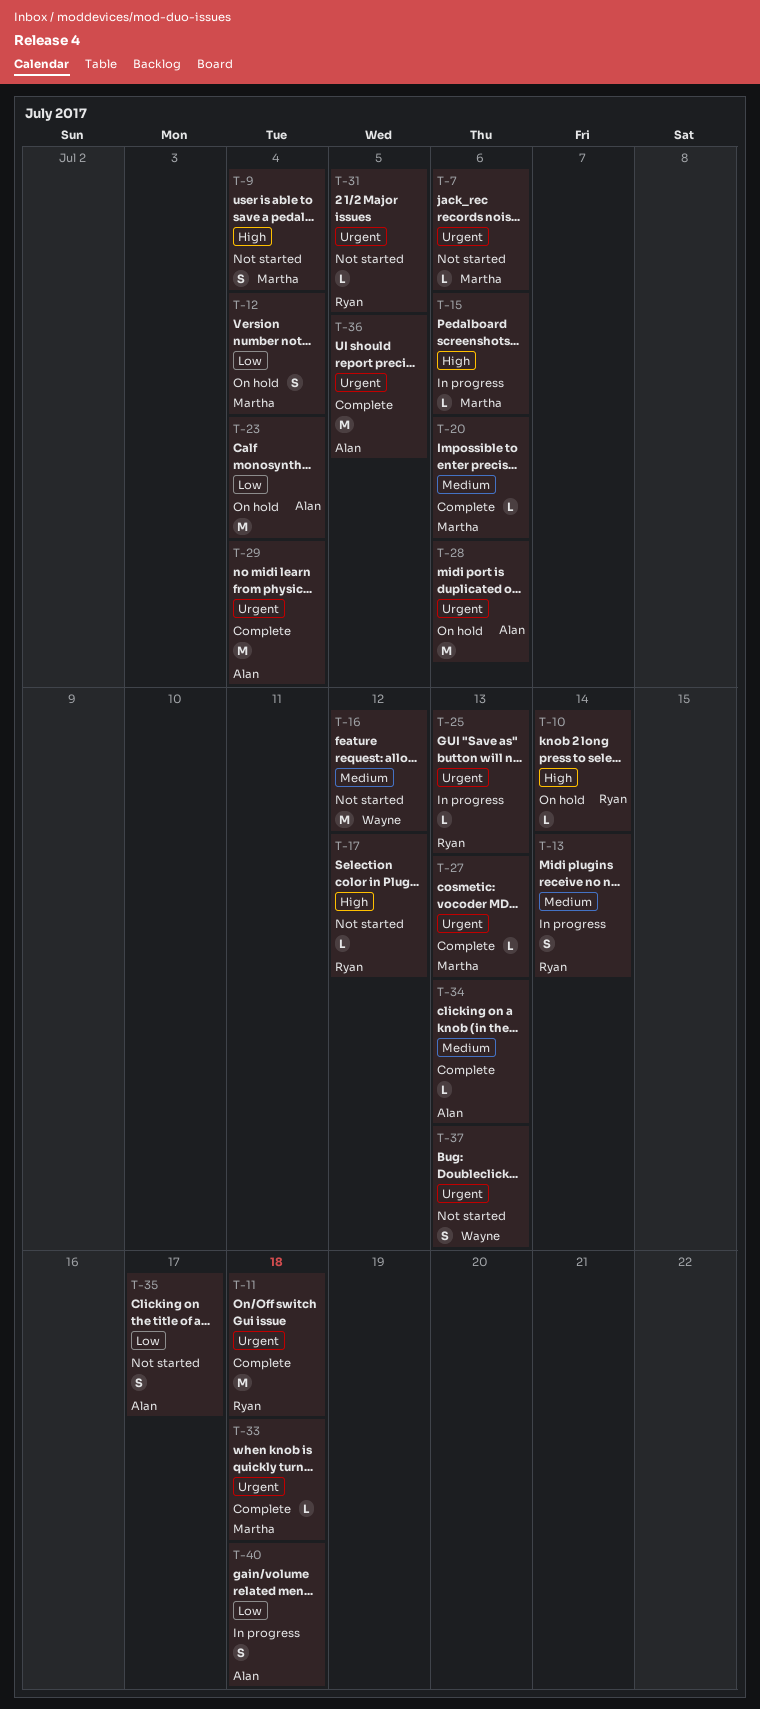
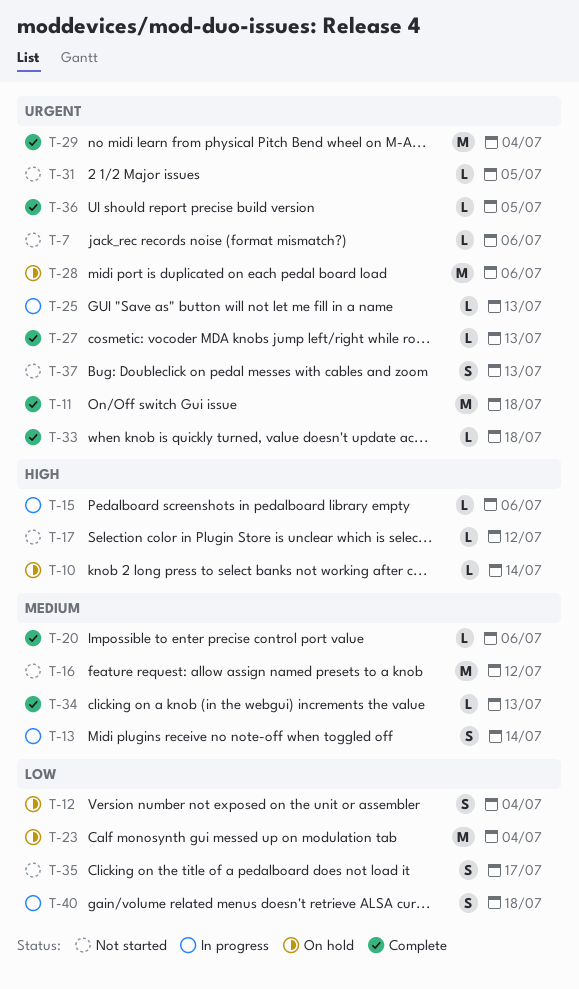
T-9: present -> none
T-36, estimate: M -> L

